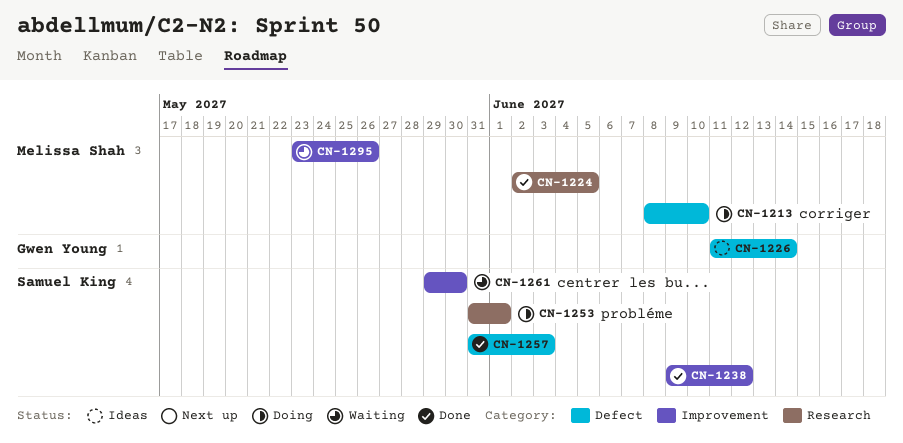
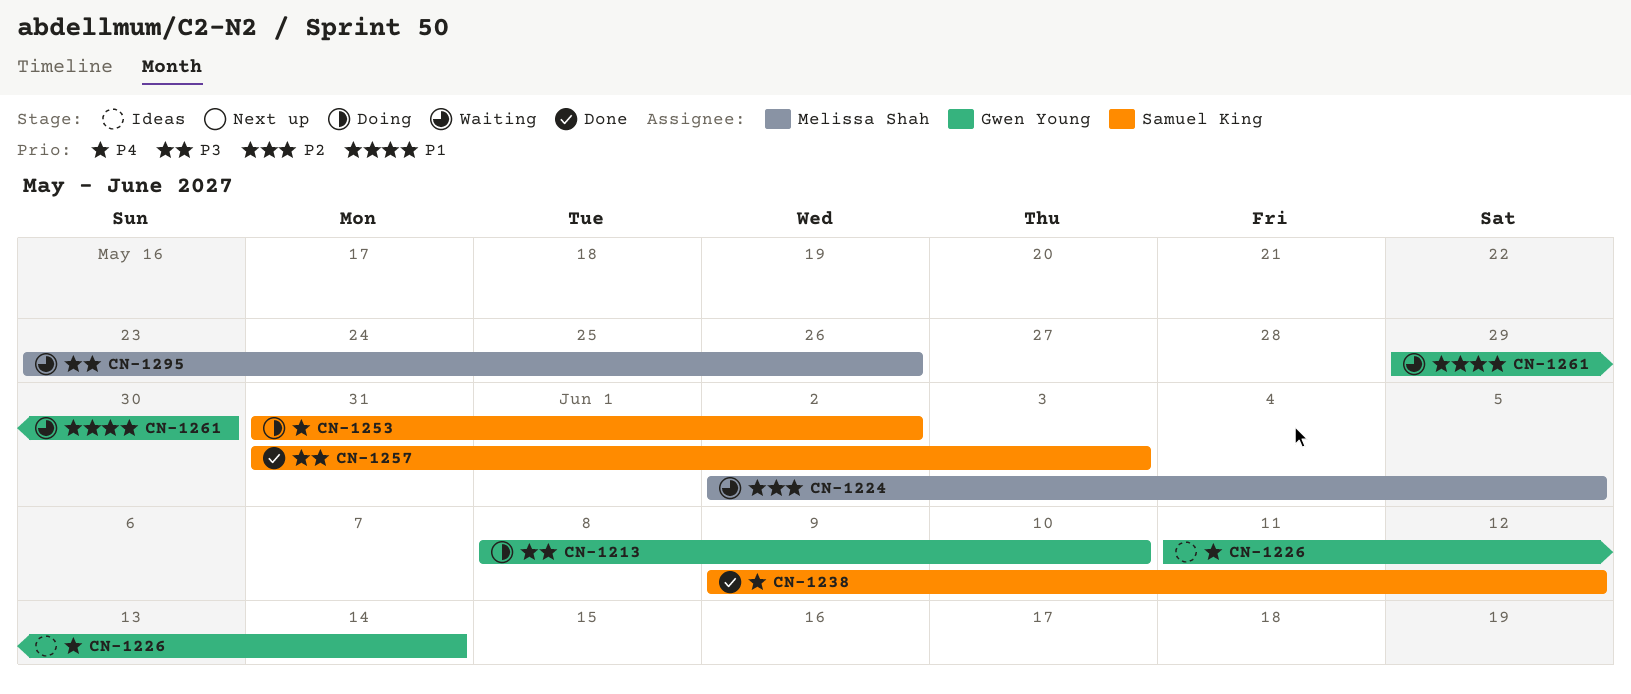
CN-1213, owner: Melissa Shah -> Gwen Young
CN-1224, status: Done -> Waiting
CN-1253, due: Jun 1 -> Jun 2
CN-1261, owner: Samuel King -> Gwen Young

